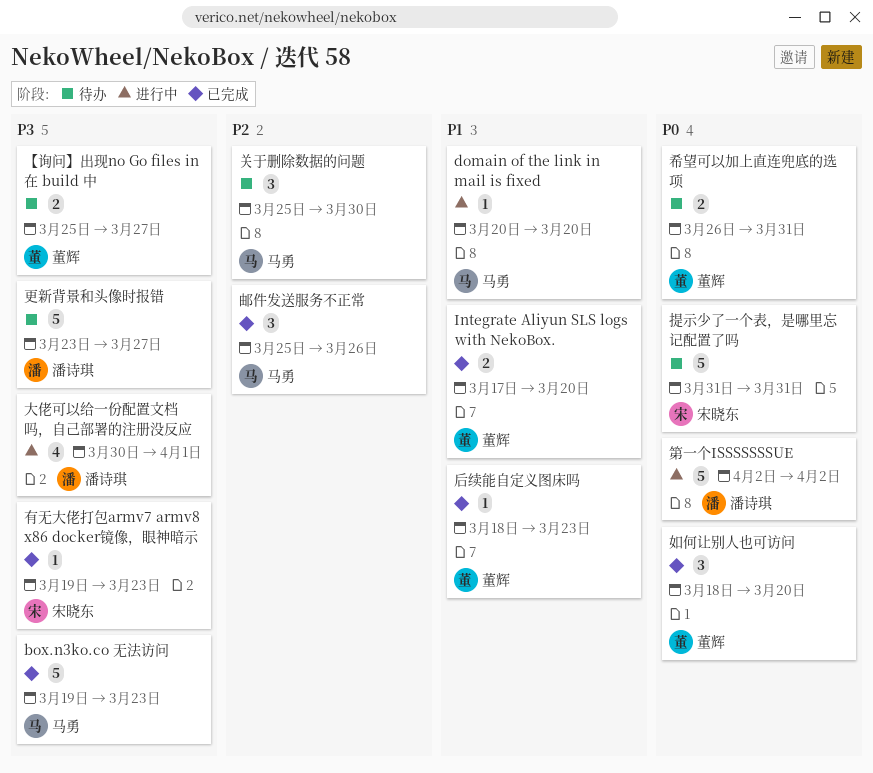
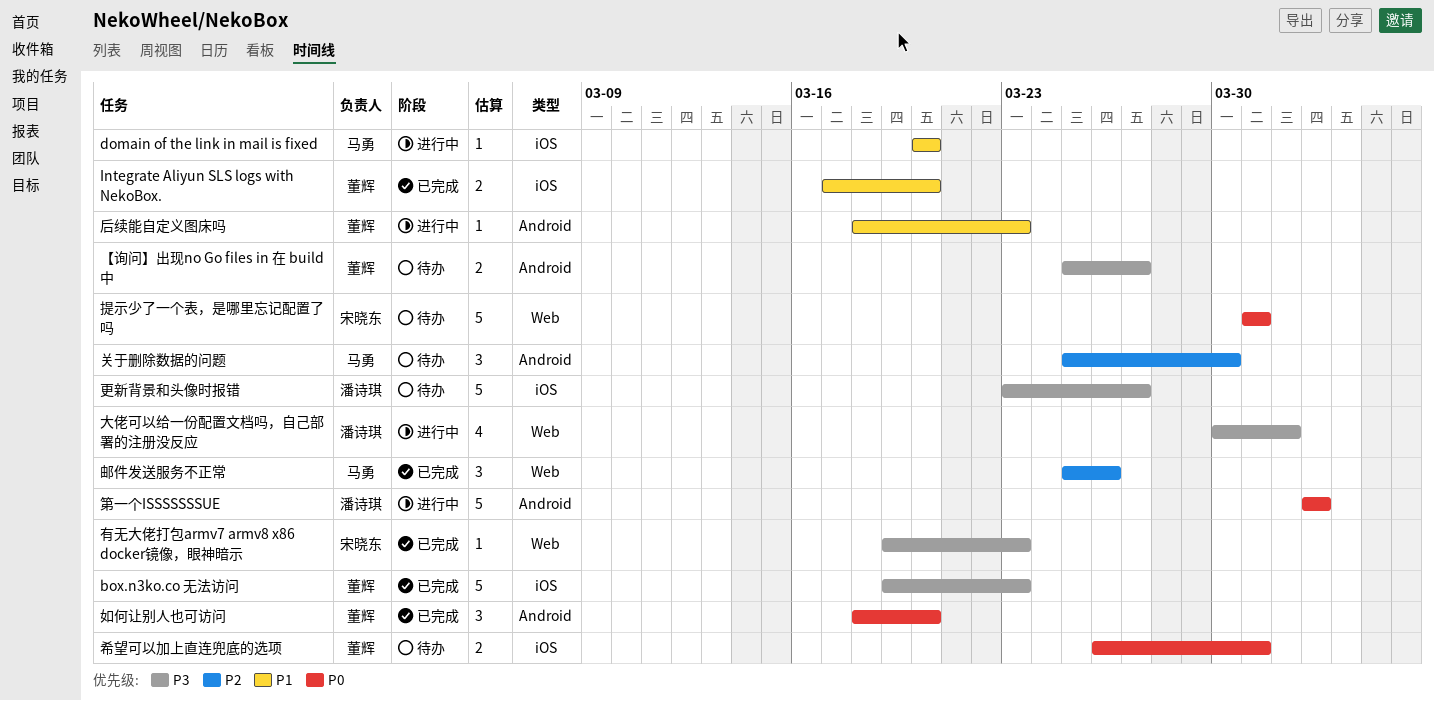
box.n3ko.co 无法访问, owner: 马勇 -> 董辉
后续能自定义图床吗, status: 已完成 -> 进行中

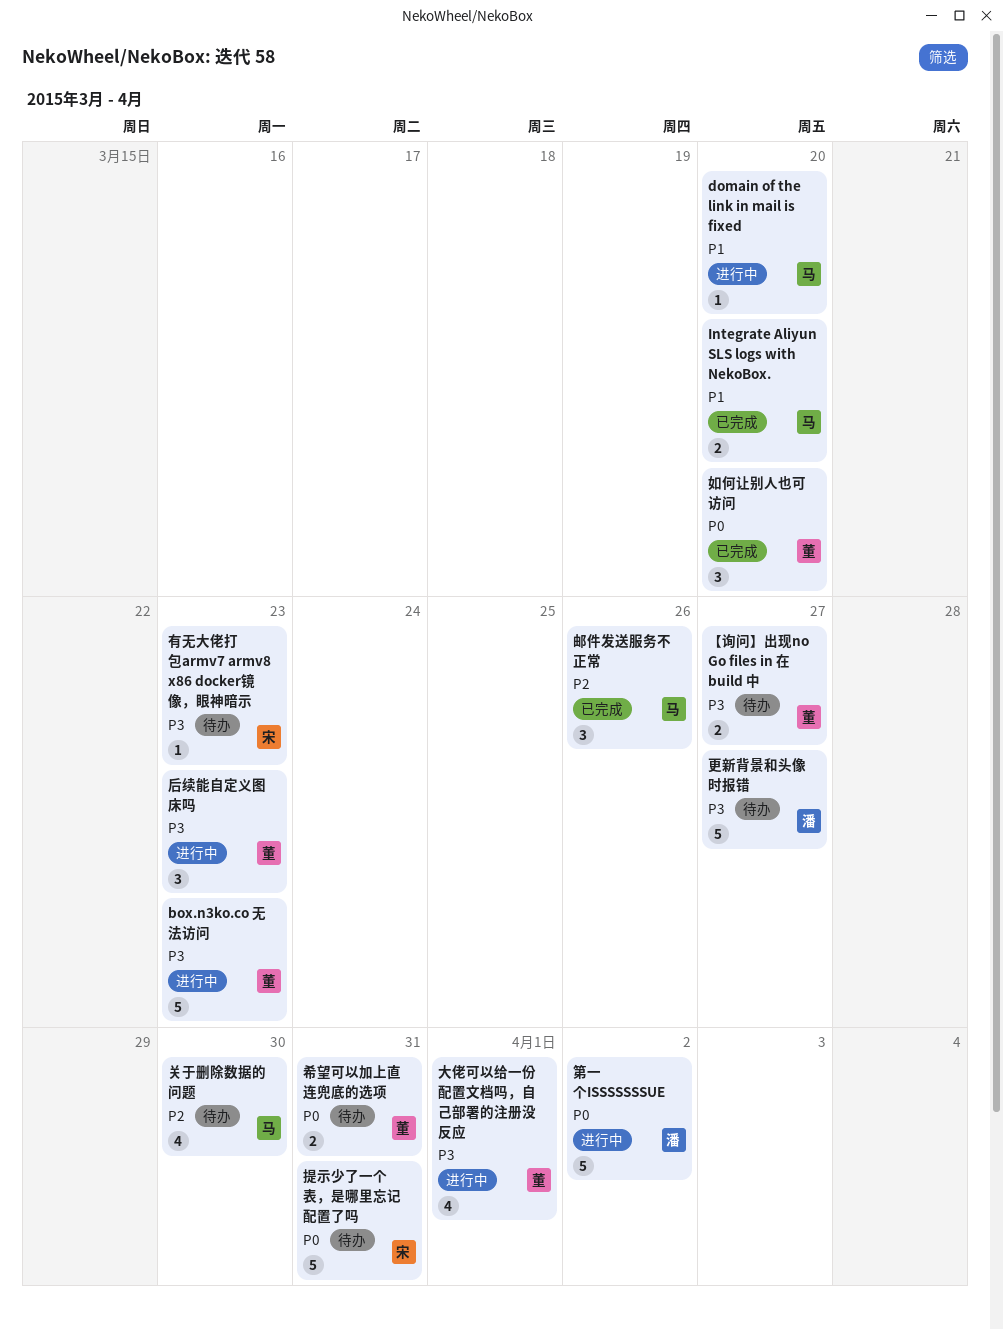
box.n3ko.co 无法访问, status: 已完成 -> 进行中
Integrate Aliyun SLS logs with NekoBox., owner: 董辉 -> 马勇
关于删除数据的问题, estimate: 3 -> 4
后续能自定义图床吗, priority: P1 -> P3
后续能自定义图床吗, estimate: 1 -> 3
大佬可以给一份配置文档吗，自己部署的注册没反应, owner: 潘诗琪 -> 董辉
有无大佬打包armv7 armv8 x86 docker镜像，眼神暗示, status: 已完成 -> 待办

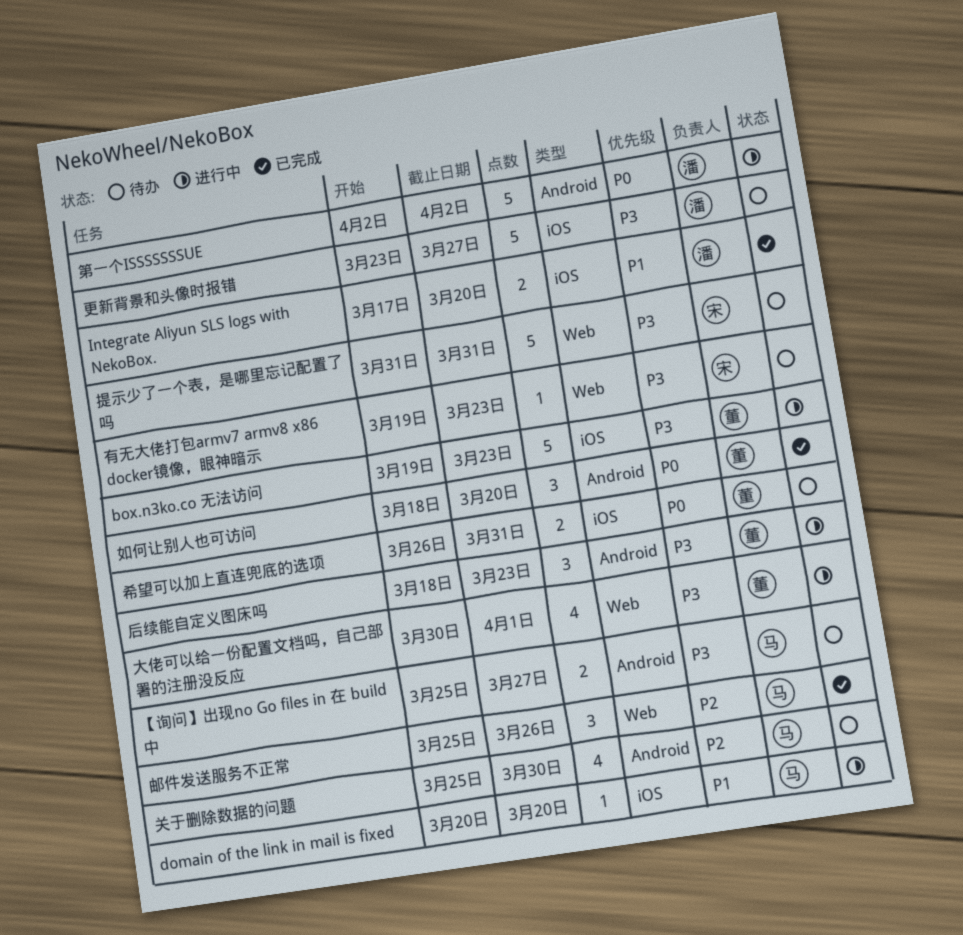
Integrate Aliyun SLS logs with NekoBox., owner: 马 -> 潘
【询问】出现no Go files in 在 build 中, owner: 董 -> 马
提示少了一个表，是哪里忘记配置了吗, priority: P0 -> P3

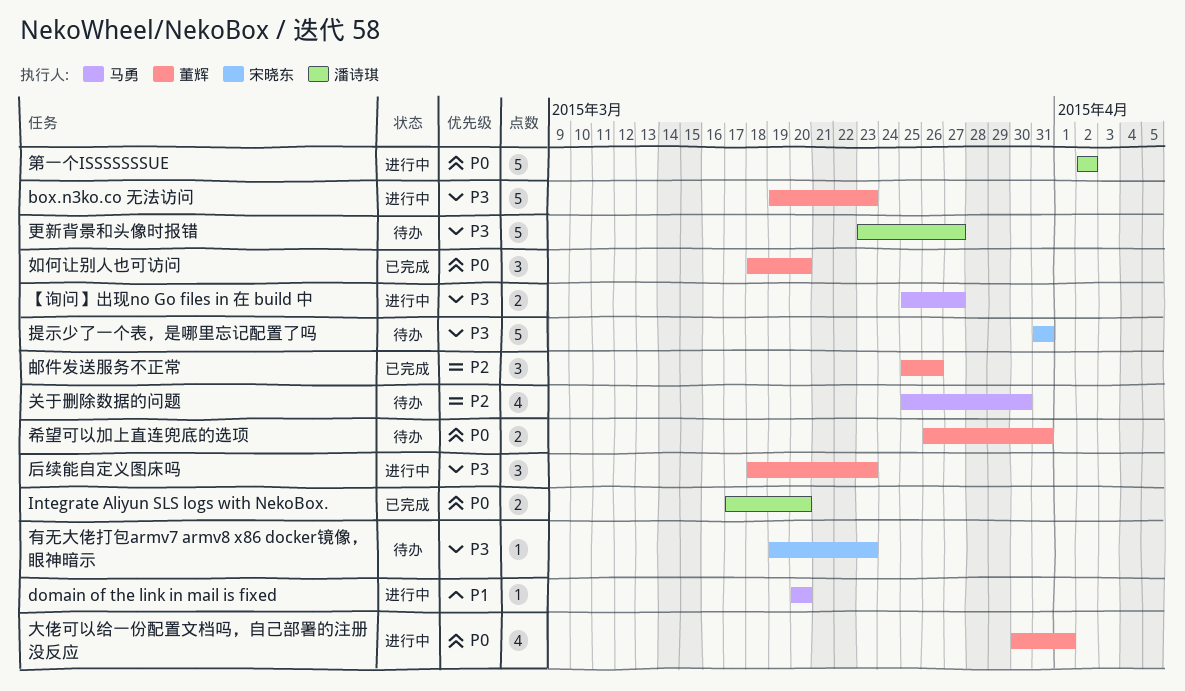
Integrate Aliyun SLS logs with NekoBox., priority: P1 -> P0
【询问】出现no Go files in 在 build 中, status: 待办 -> 进行中
大佬可以给一份配置文档吗，自己部署的注册没反应, priority: P3 -> P0
邮件发送服务不正常, owner: 马勇 -> 董辉

